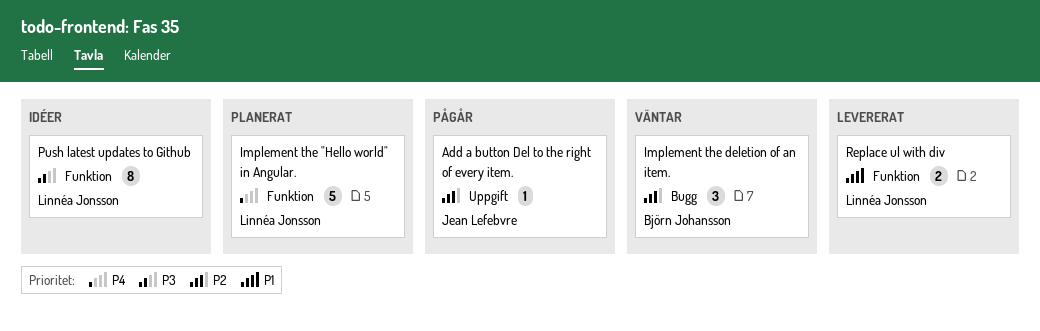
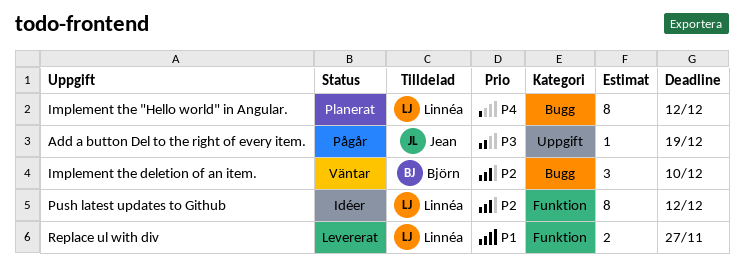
Add a button Del to the right of every item., priority: P2 -> P3
Implement the "Hello world" in Angular., label: Funktion -> Bugg
Implement the "Hello world" in Angular., estimate: 5 -> 8
Push latest updates to Github, priority: P3 -> P2

